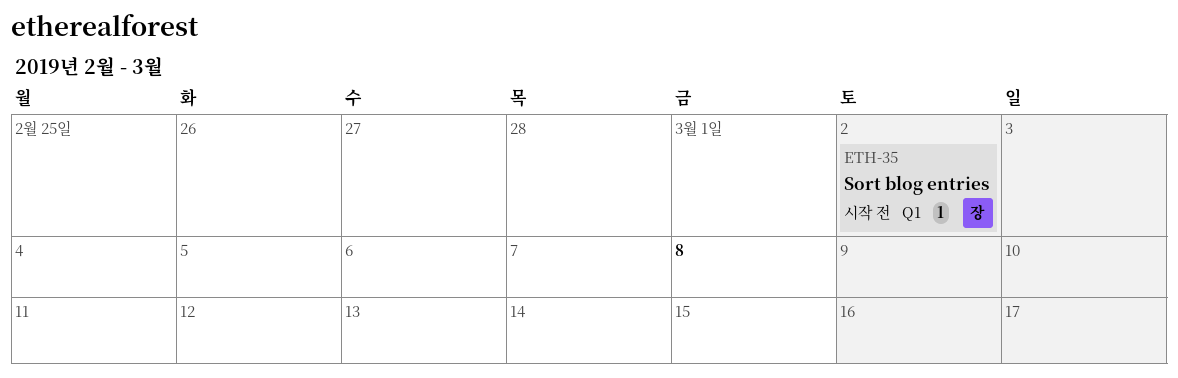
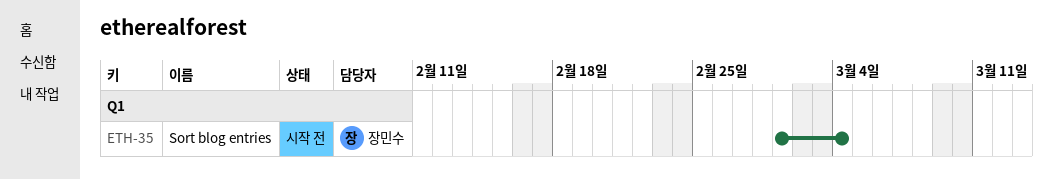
ETH-35, due: Mar 2 -> Mar 4

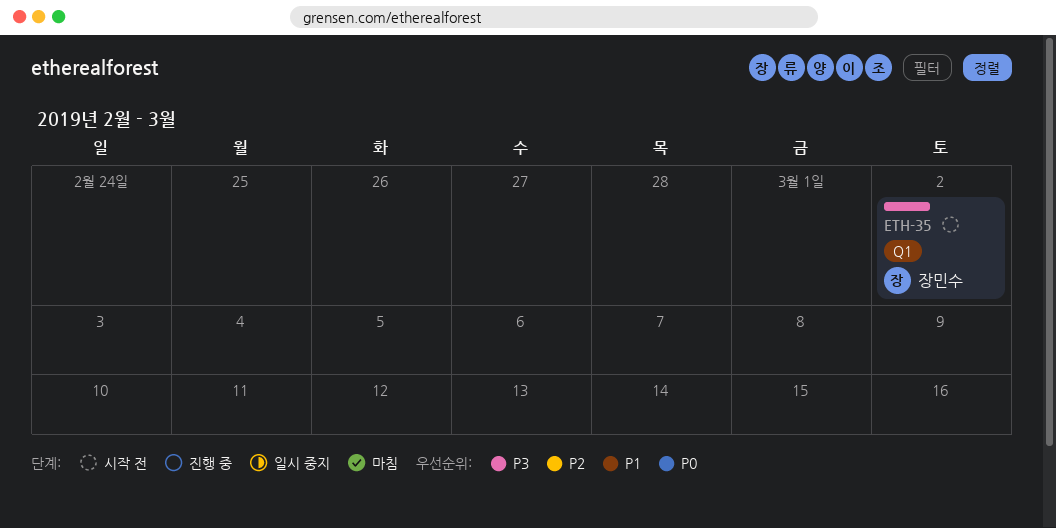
ETH-35, due: Mar 4 -> Mar 2

